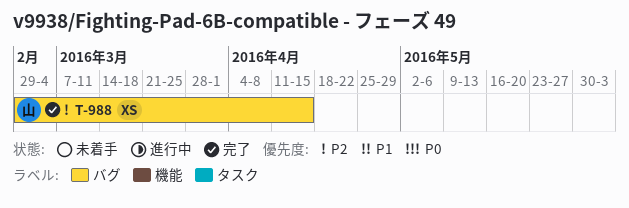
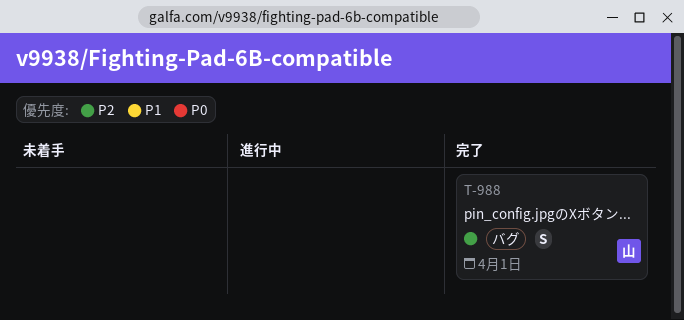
T-988, estimate: XS -> S
T-988, due: Apr 15 -> Apr 1

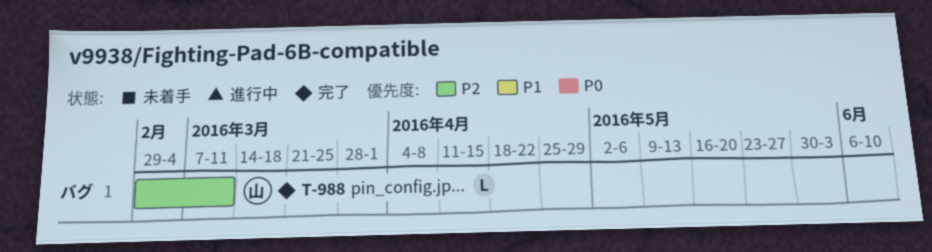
T-988, estimate: S -> L
T-988, due: Apr 1 -> Mar 11

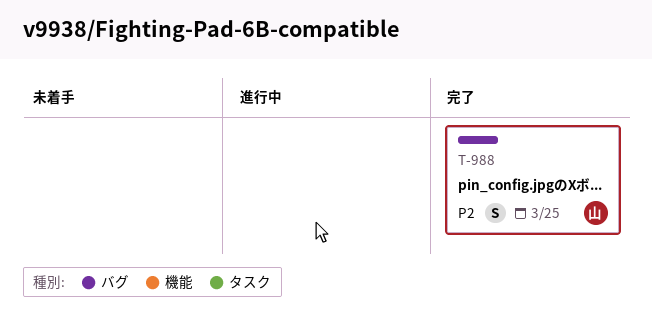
T-988, estimate: L -> S
T-988, due: Mar 11 -> Mar 25

